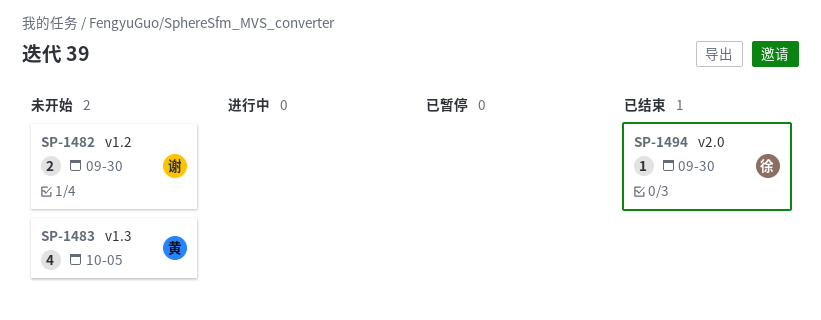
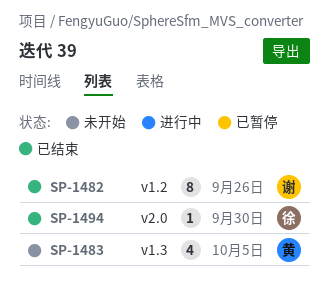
SP-1482, status: 未开始 -> 已结束
SP-1482, estimate: 2 -> 8
SP-1482, due: Sep 30 -> Sep 26

